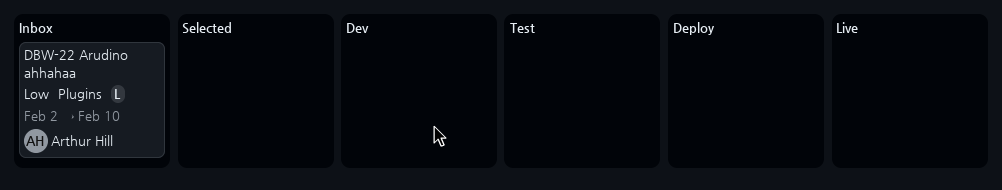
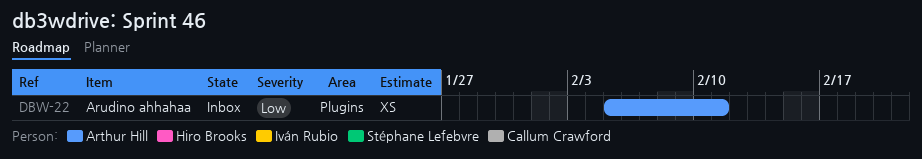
DBW-22, estimate: L -> XS
DBW-22, start: Feb 2 -> Feb 5
DBW-22, due: Feb 10 -> Feb 11

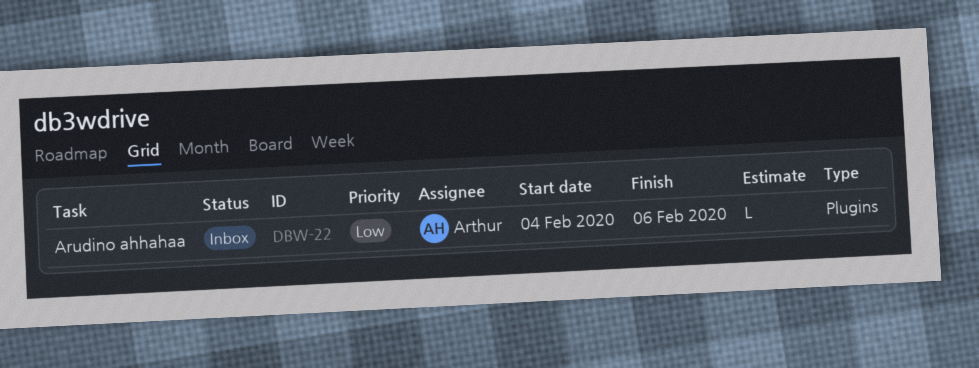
DBW-22, estimate: XS -> L
DBW-22, start: Feb 5 -> Feb 4
DBW-22, due: Feb 11 -> Feb 6

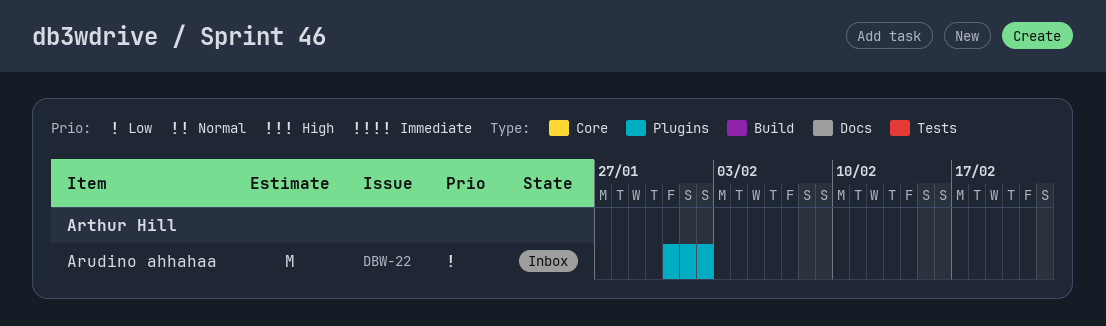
DBW-22, estimate: L -> M
DBW-22, start: Feb 4 -> Jan 31
DBW-22, due: Feb 6 -> Feb 2

